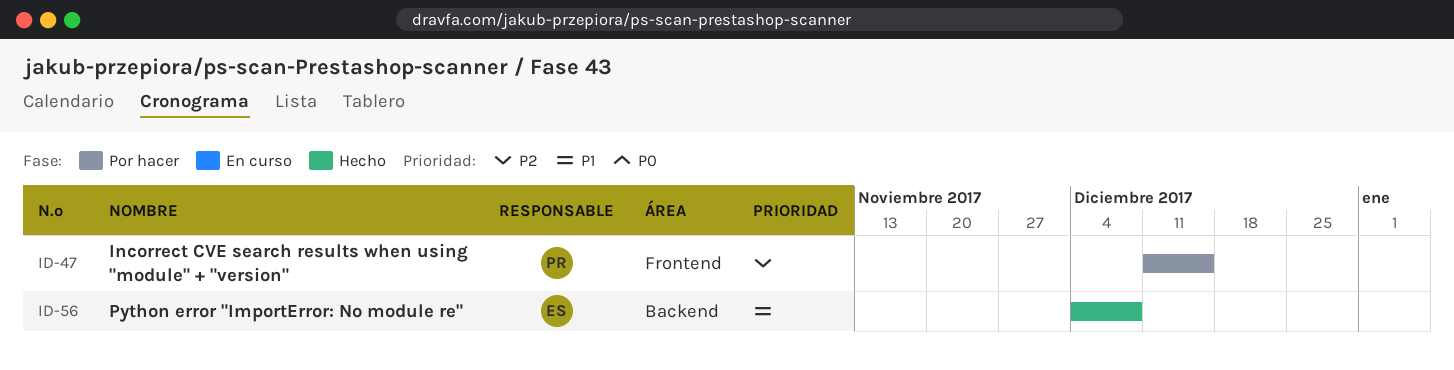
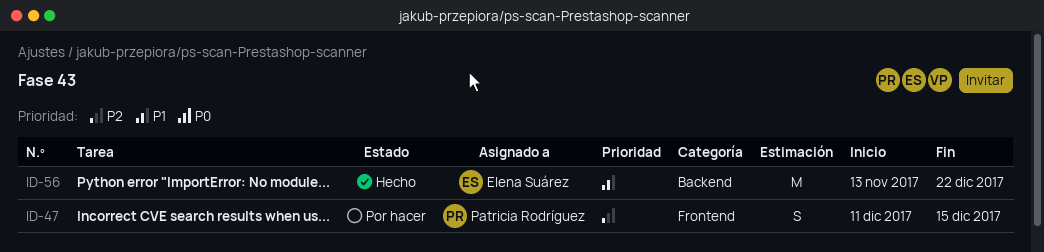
ID-56, start: Dec 4 -> Nov 13
ID-56, due: Dec 8 -> Dec 22

